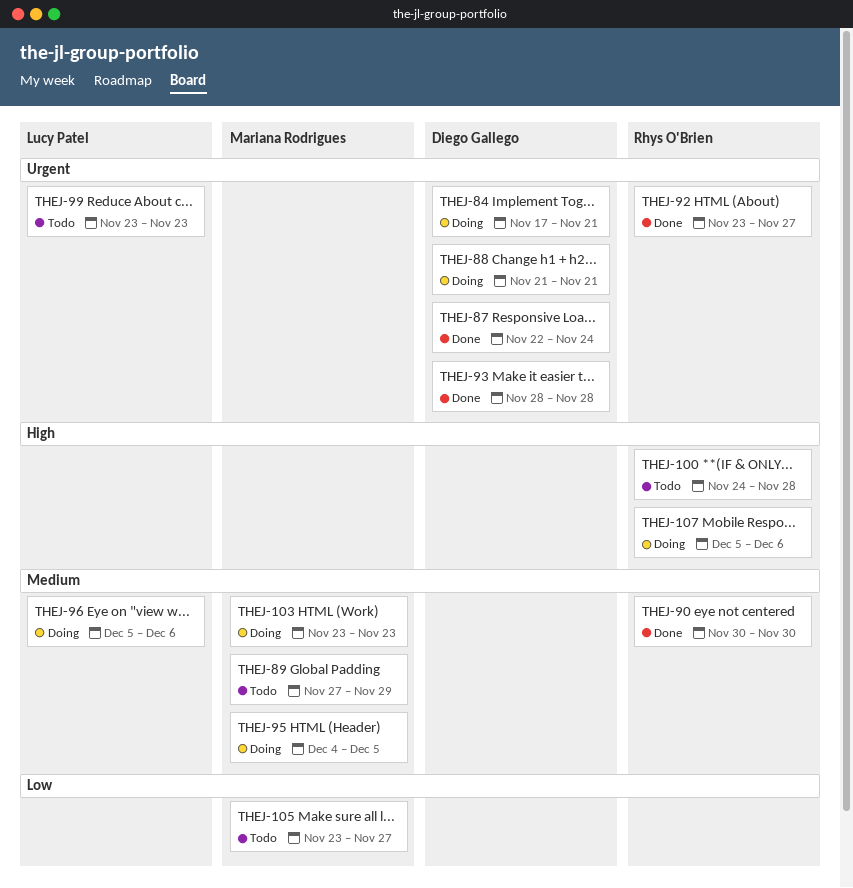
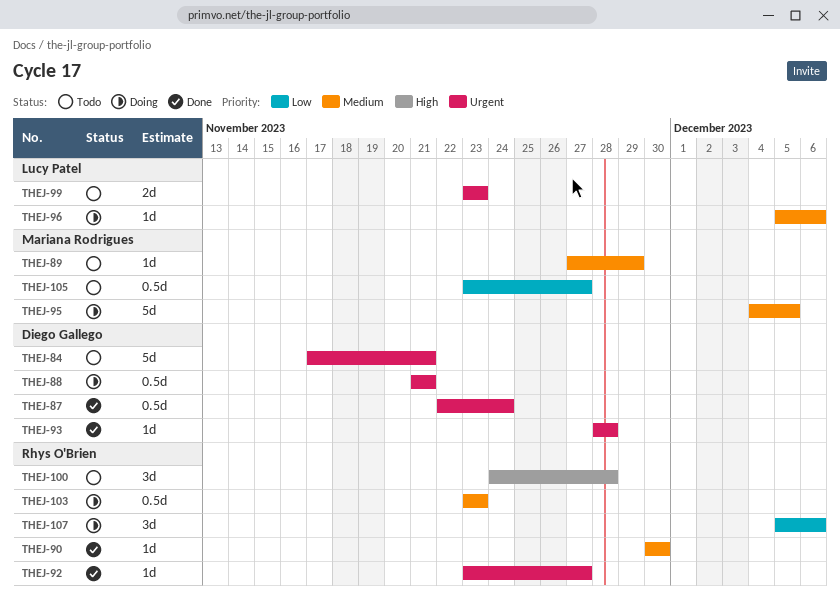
THEJ-84, status: Doing -> Todo
THEJ-103, owner: Mariana Rodrigues -> Rhys O'Brien
THEJ-107, priority: High -> Low

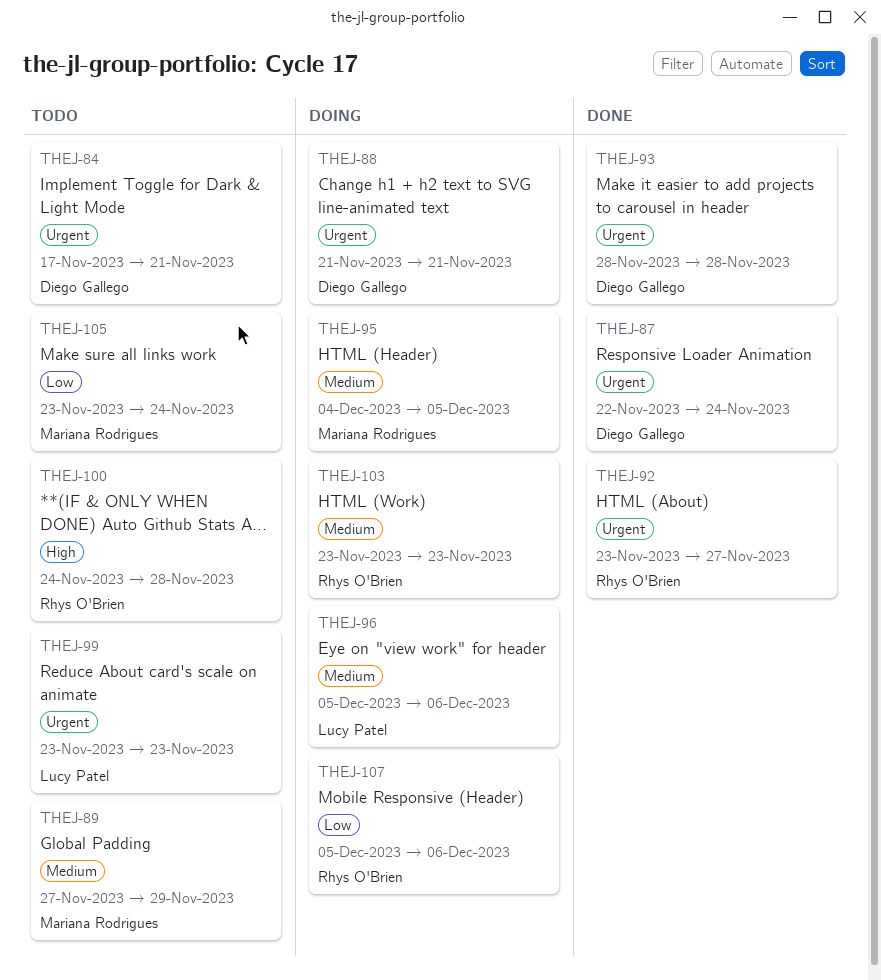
THEJ-90: present -> none
THEJ-105, due: Nov 27 -> Nov 24

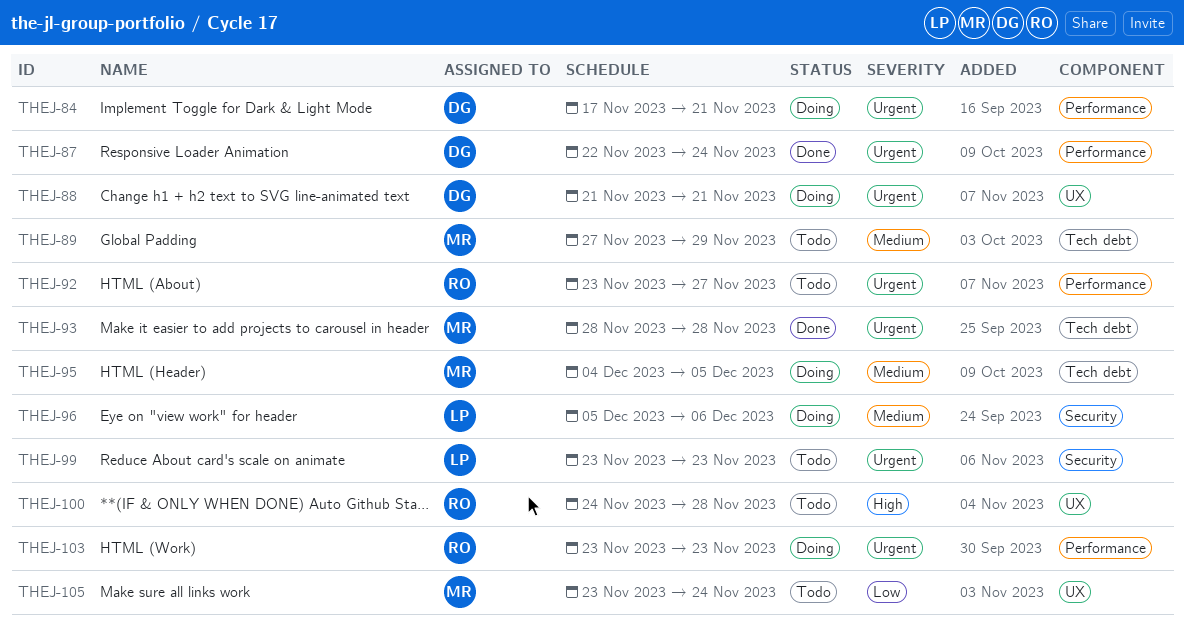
THEJ-84, status: Todo -> Doing
THEJ-92, status: Done -> Todo
THEJ-93, owner: Diego Gallego -> Mariana Rodrigues
THEJ-103, priority: Medium -> Urgent
THEJ-107: present -> none

